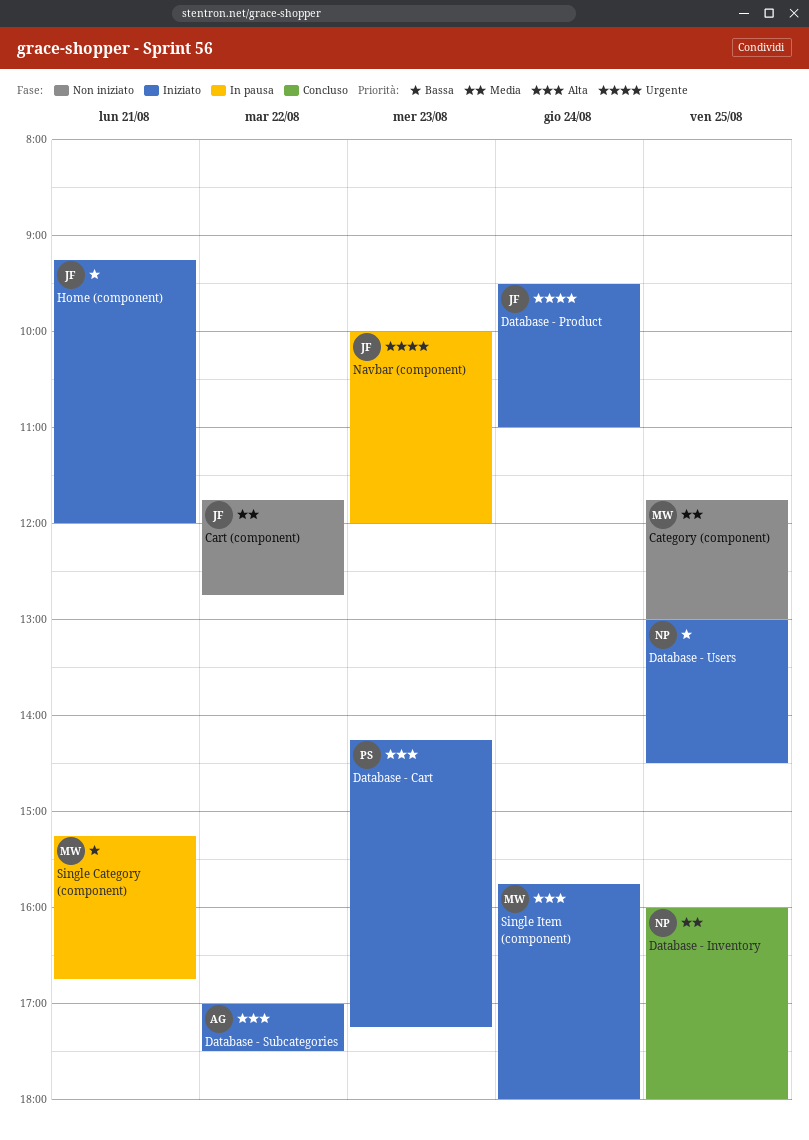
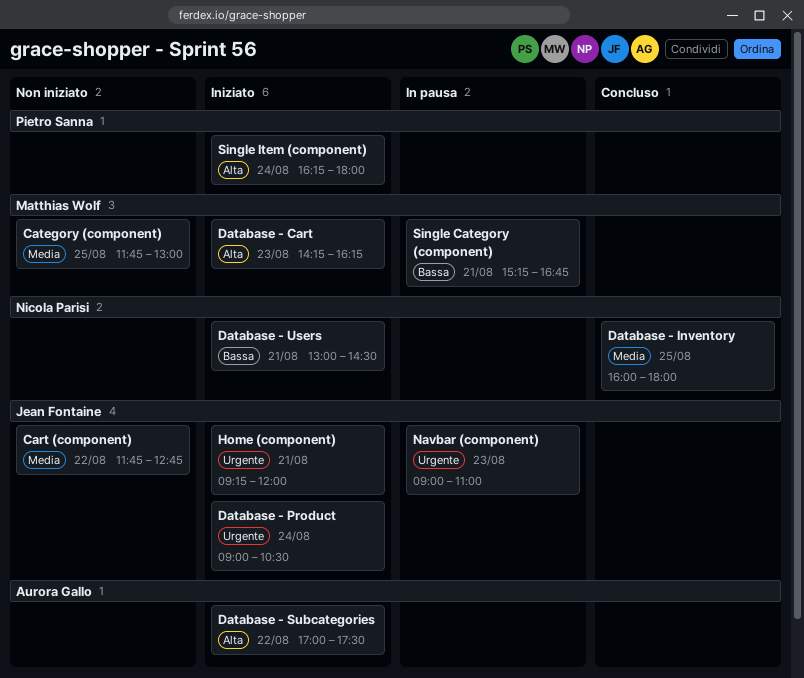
Database - Cart, owner: Pietro Sanna -> Matthias Wolf
Database - Cart, ends: 17:15 -> 16:15
Database - Product, begins: 09:30 -> 09:00
Database - Product, ends: 11:00 -> 10:30
Database - Users, day: Aug 25 -> Aug 21
Home (component), priority: Bassa -> Urgente
Navbar (component), begins: 10:00 -> 09:00
Navbar (component), ends: 12:00 -> 11:00
Single Item (component), owner: Matthias Wolf -> Pietro Sanna
Single Item (component), begins: 15:45 -> 16:15

